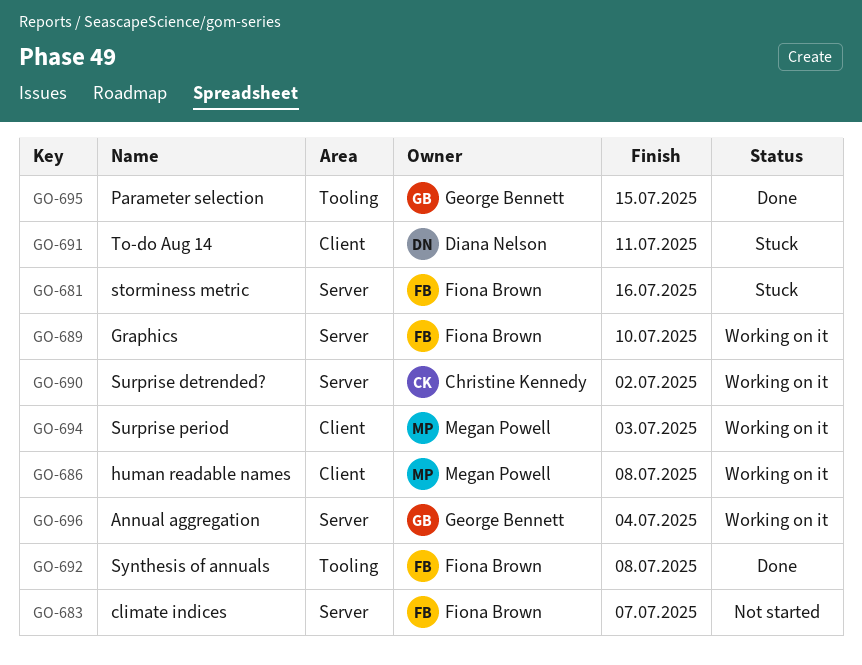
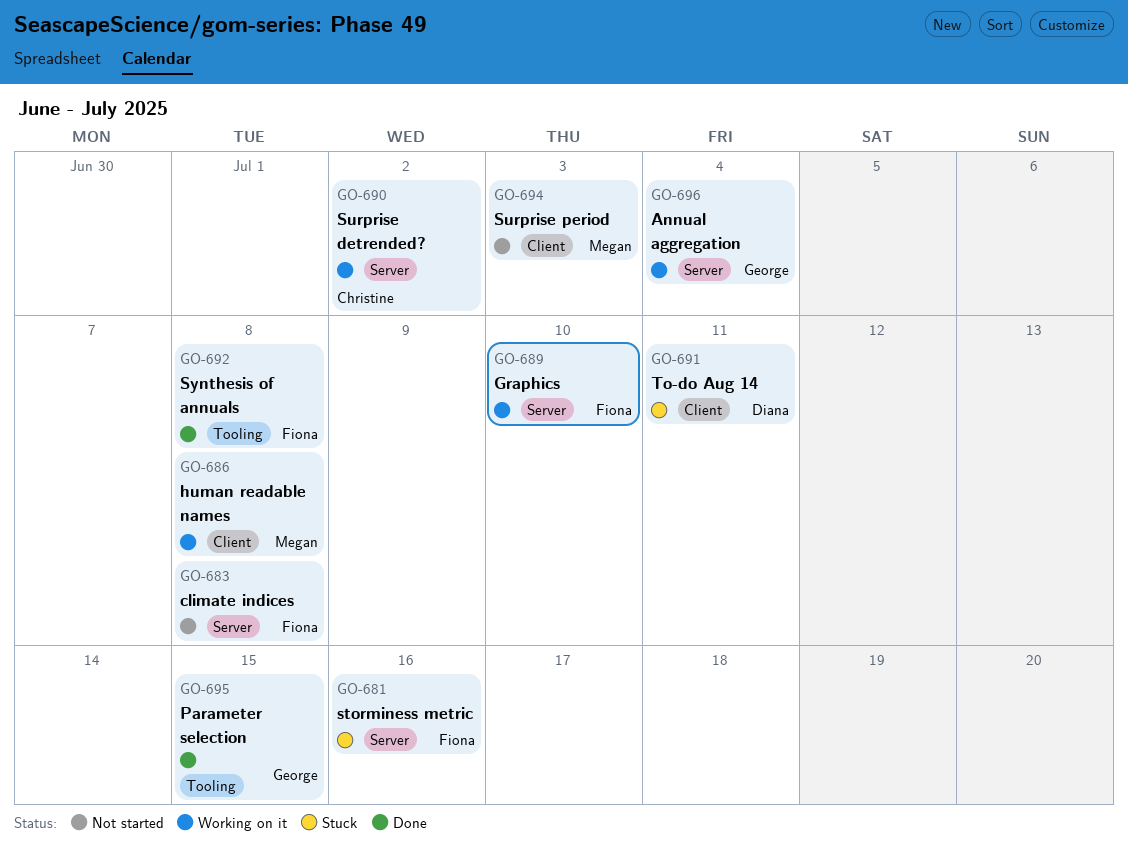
GO-683, due: Jul 7 -> Jul 8
GO-694, status: Working on it -> Not started

